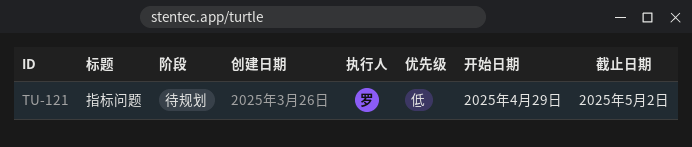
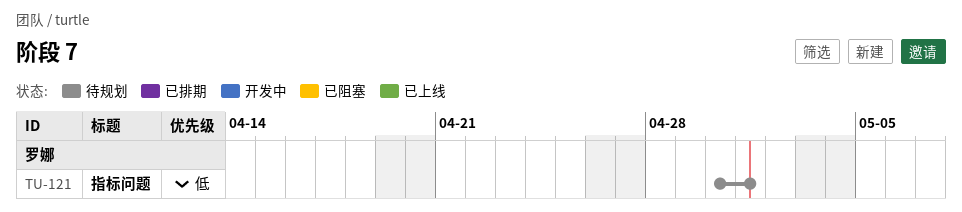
TU-121, start: Apr 29 -> Apr 30
TU-121, due: May 2 -> May 1

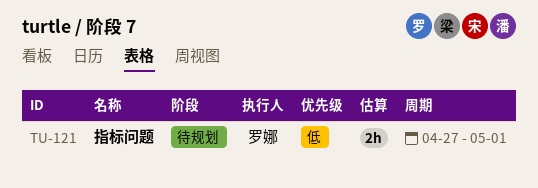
TU-121, start: Apr 30 -> Apr 27

